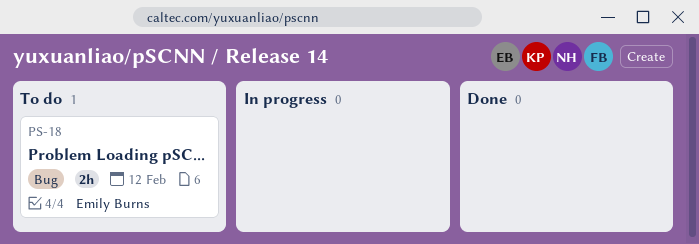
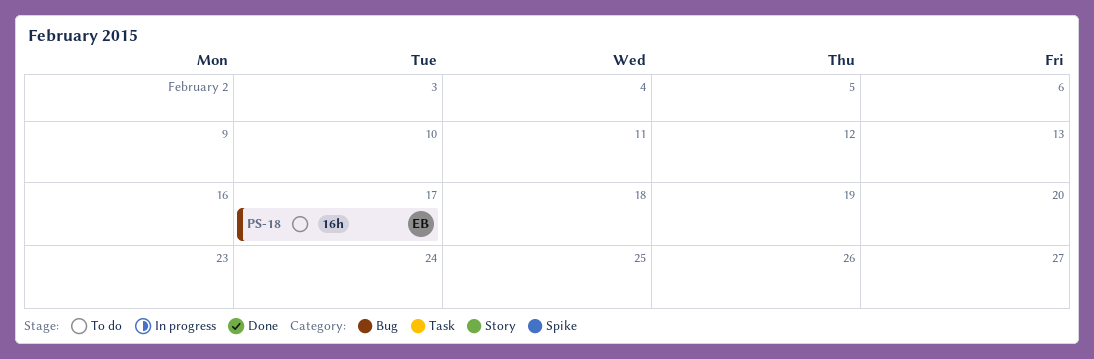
PS-18, estimate: 2h -> 16h
PS-18, due: Feb 12 -> Feb 17

